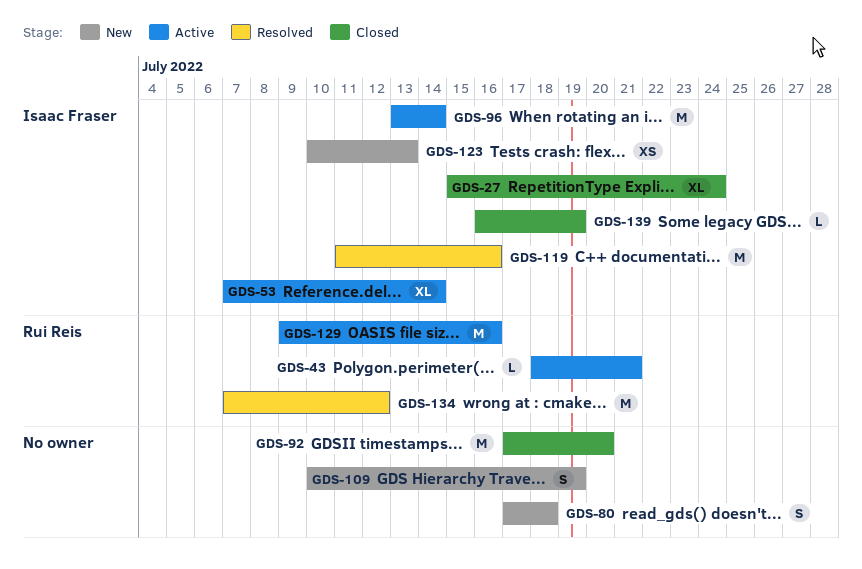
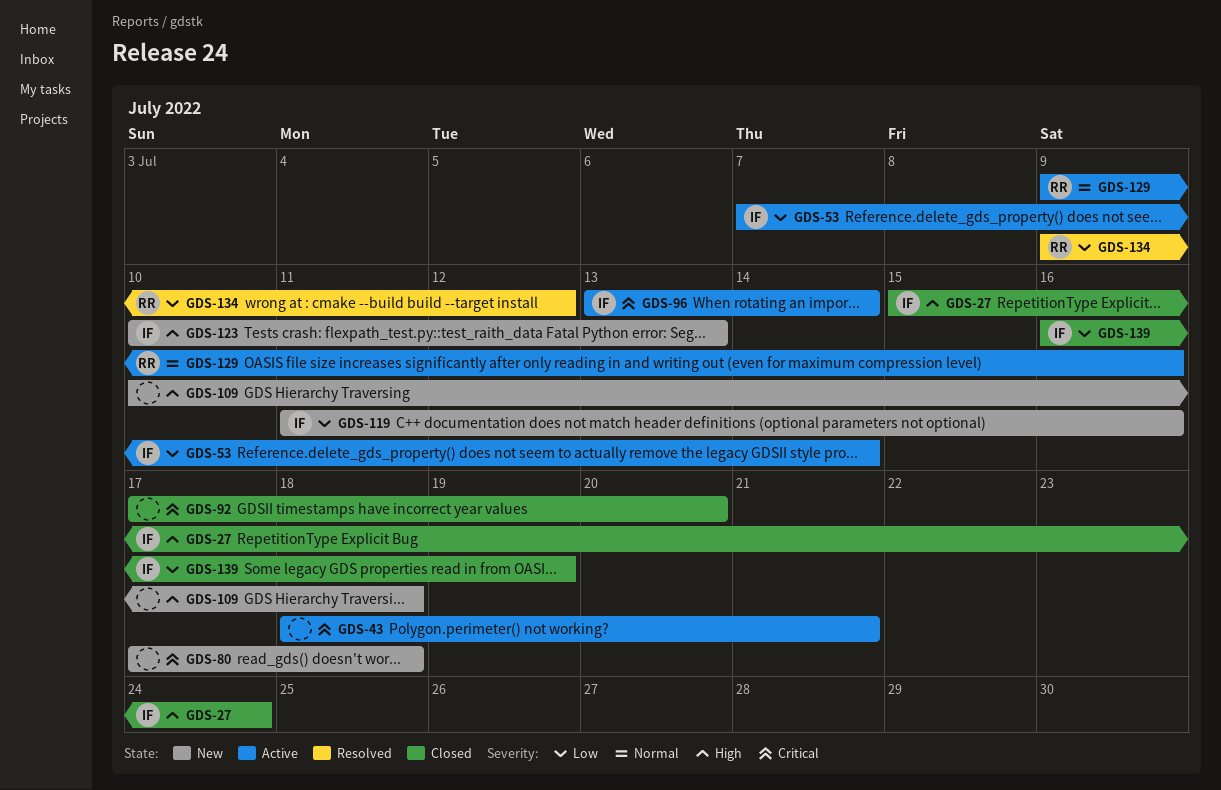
GDS-43, owner: Rui Reis -> none
GDS-109, due: Jul 19 -> Jul 18
GDS-119, status: Resolved -> New
GDS-134, start: Jul 7 -> Jul 9

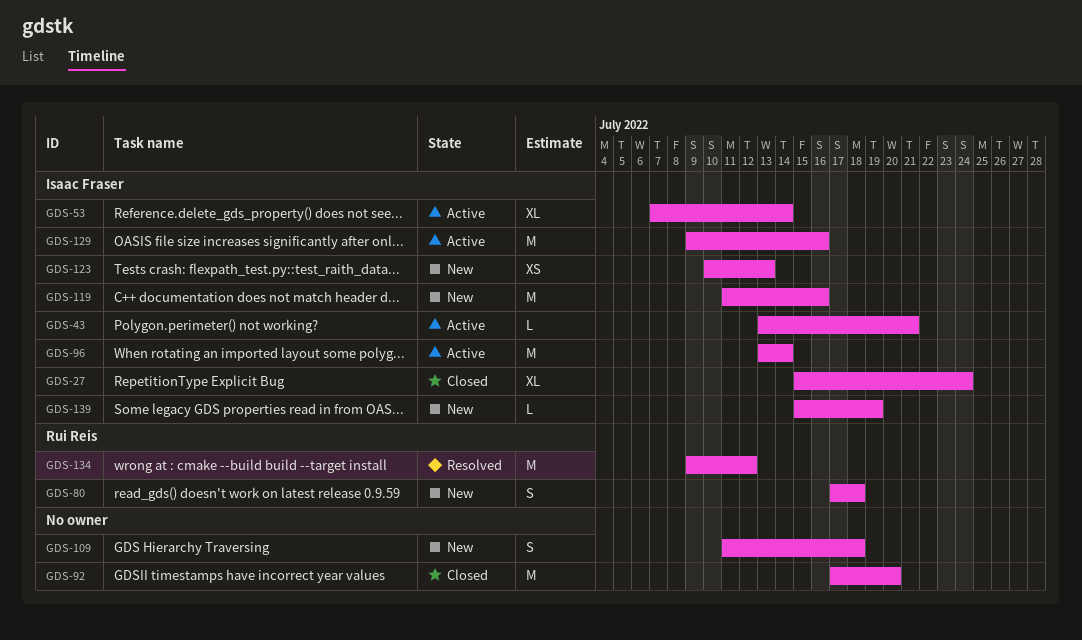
GDS-43, owner: none -> Isaac Fraser
GDS-43, start: Jul 18 -> Jul 13
GDS-80, owner: none -> Rui Reis
GDS-109, start: Jul 10 -> Jul 11
GDS-129, owner: Rui Reis -> Isaac Fraser
GDS-139, status: Closed -> New
GDS-139, start: Jul 16 -> Jul 15

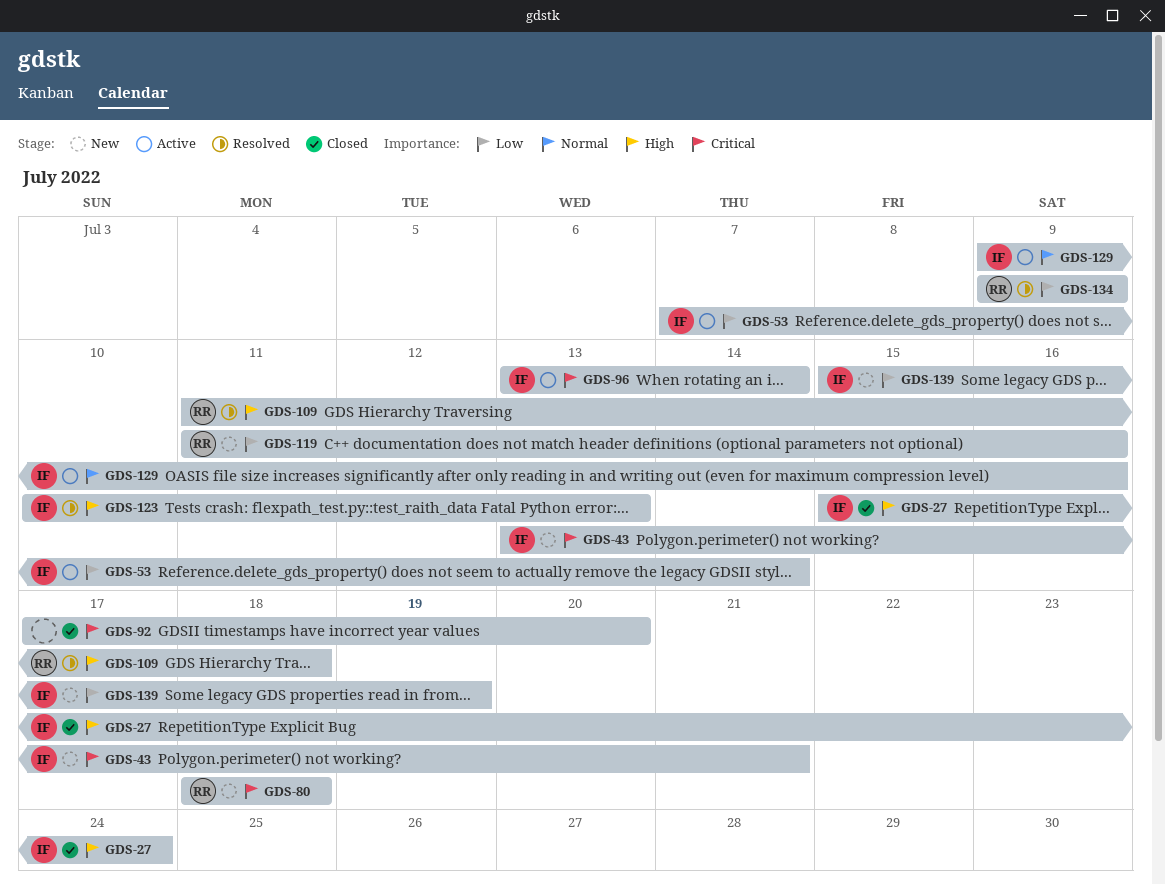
GDS-43, status: Active -> New
GDS-80, start: Jul 17 -> Jul 18
GDS-109, status: New -> Resolved
GDS-109, owner: none -> Rui Reis
GDS-119, owner: Isaac Fraser -> Rui Reis
GDS-123, status: New -> Resolved
GDS-134, due: Jul 12 -> Jul 9

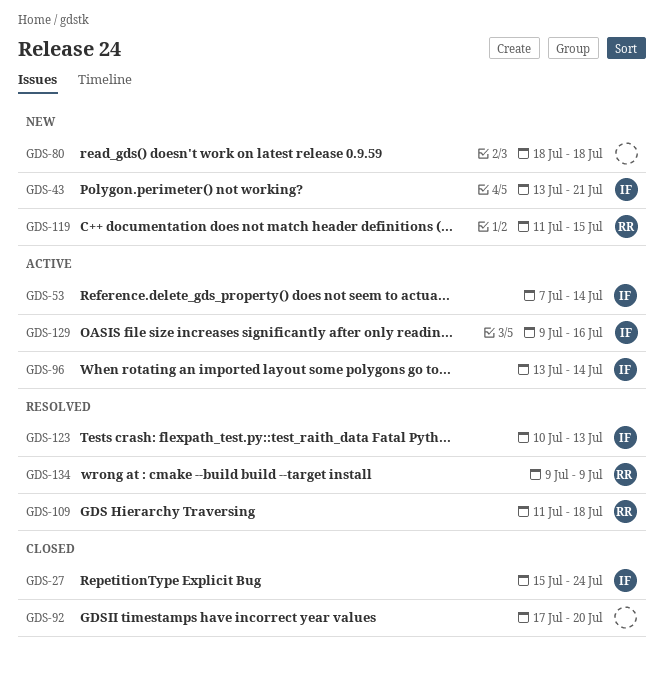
GDS-80, owner: RR -> none
GDS-119, due: Jul 16 -> Jul 15
GDS-139: present -> none

